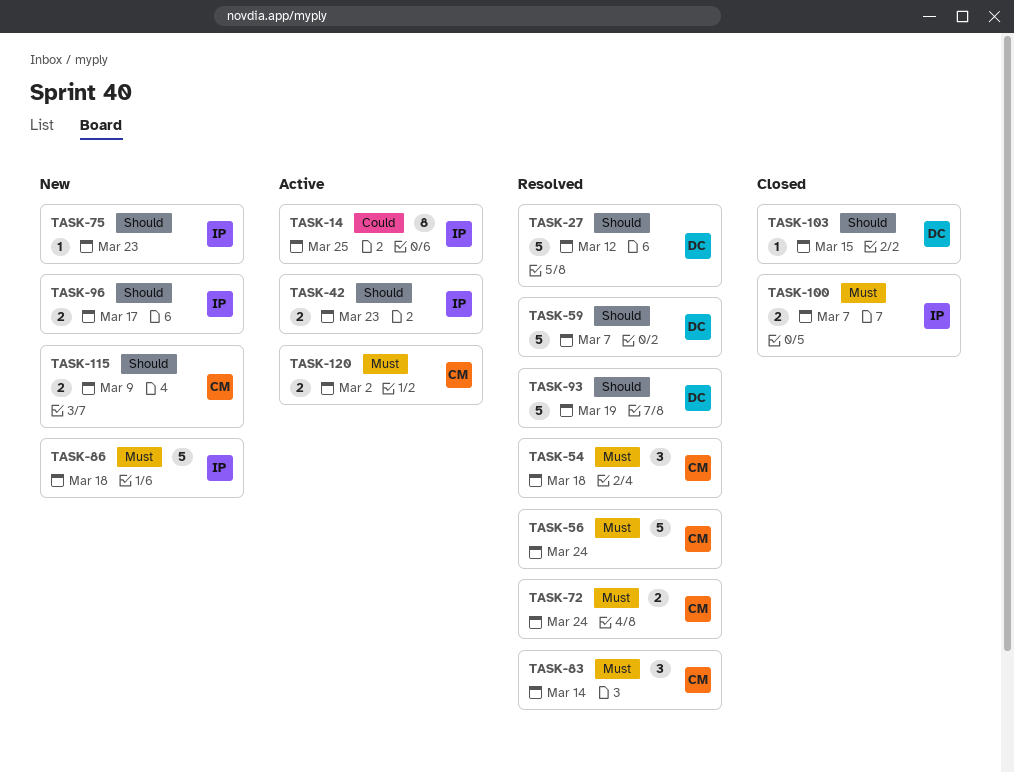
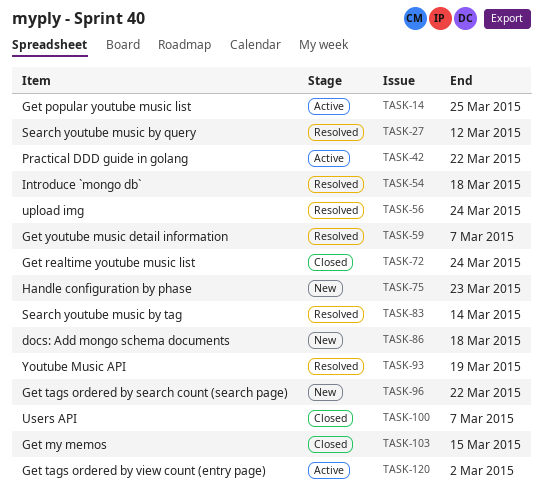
TASK-42, due: Mar 23 -> Mar 22
TASK-72, status: Resolved -> Closed
TASK-96, due: Mar 17 -> Mar 22
TASK-115: present -> none

